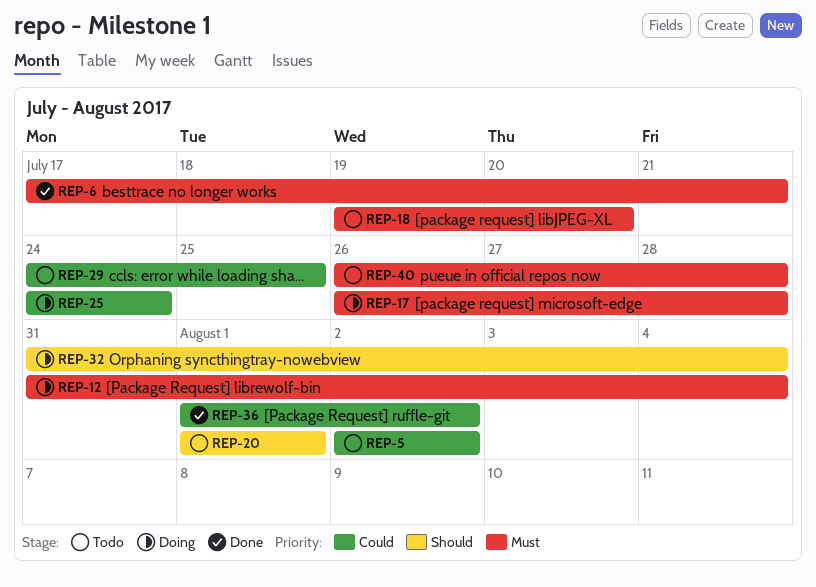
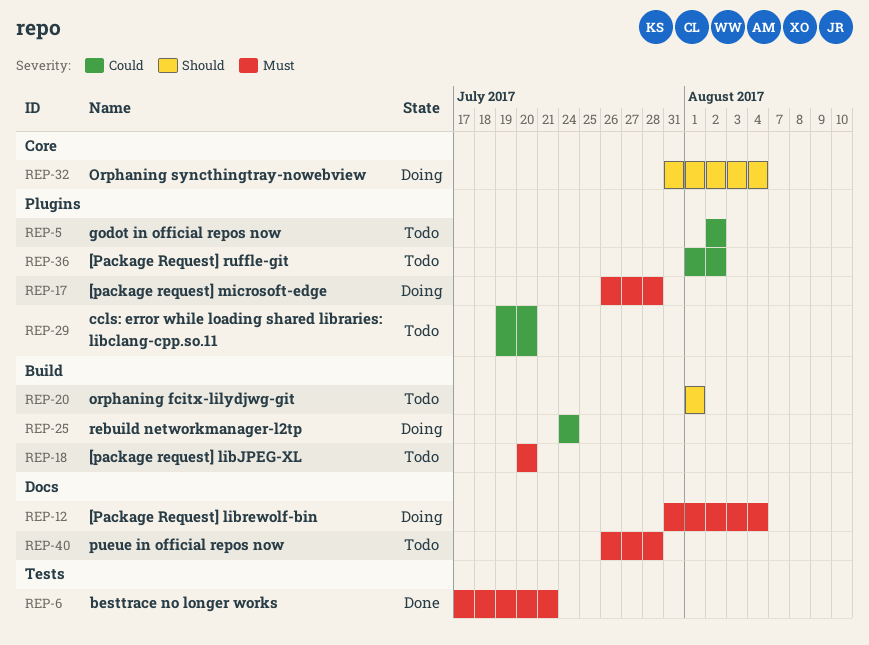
REP-18, start: Jul 19 -> Jul 20
REP-29, start: Jul 24 -> Jul 19
REP-29, due: Jul 25 -> Jul 20
REP-36, status: Done -> Todo

